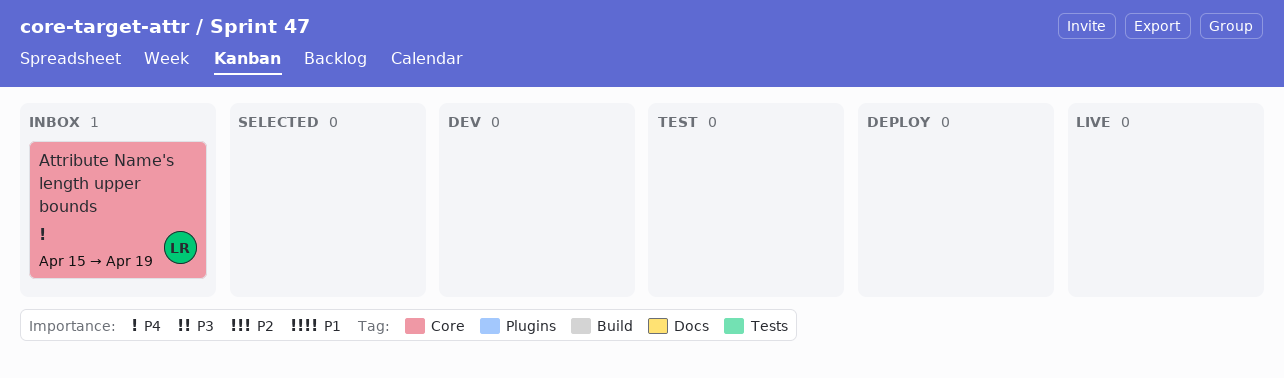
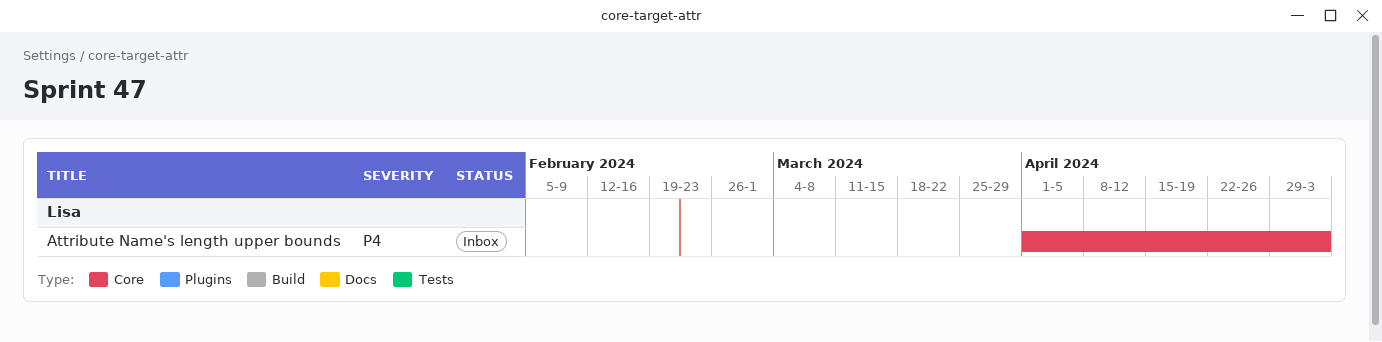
Attribute Name's length upper bounds, start: Apr 15 -> Apr 1
Attribute Name's length upper bounds, due: Apr 19 -> May 3

